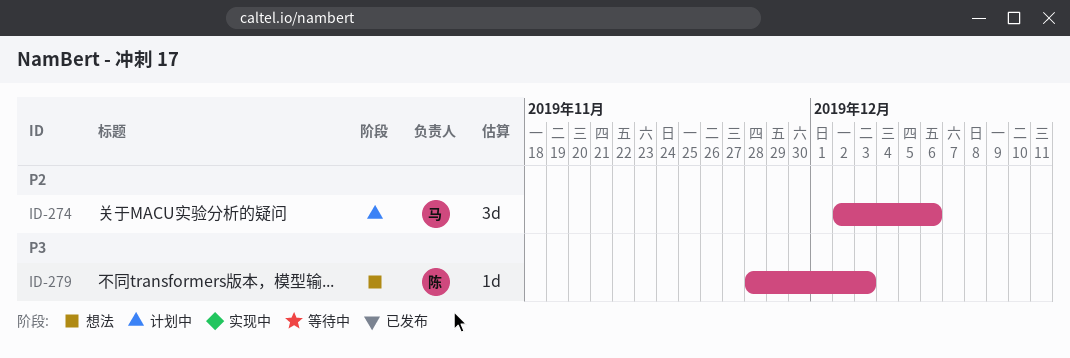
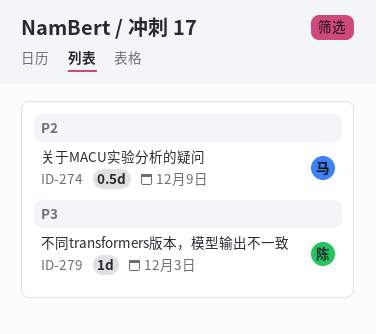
ID-274, estimate: 3d -> 0.5d
ID-274, due: Dec 6 -> Dec 9

